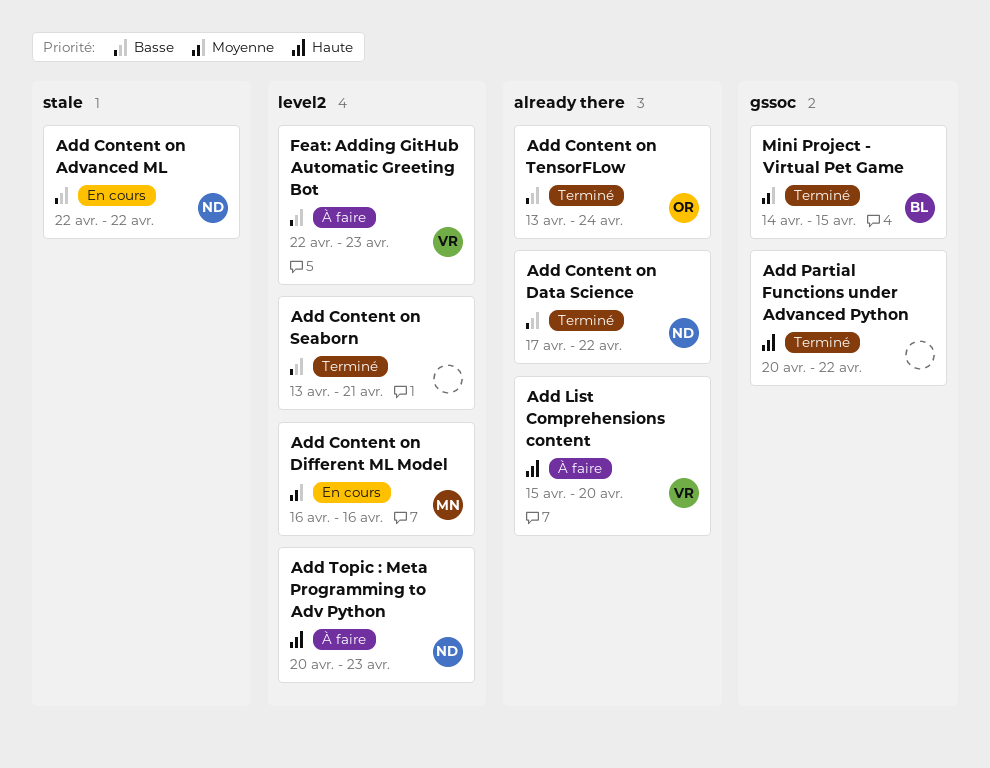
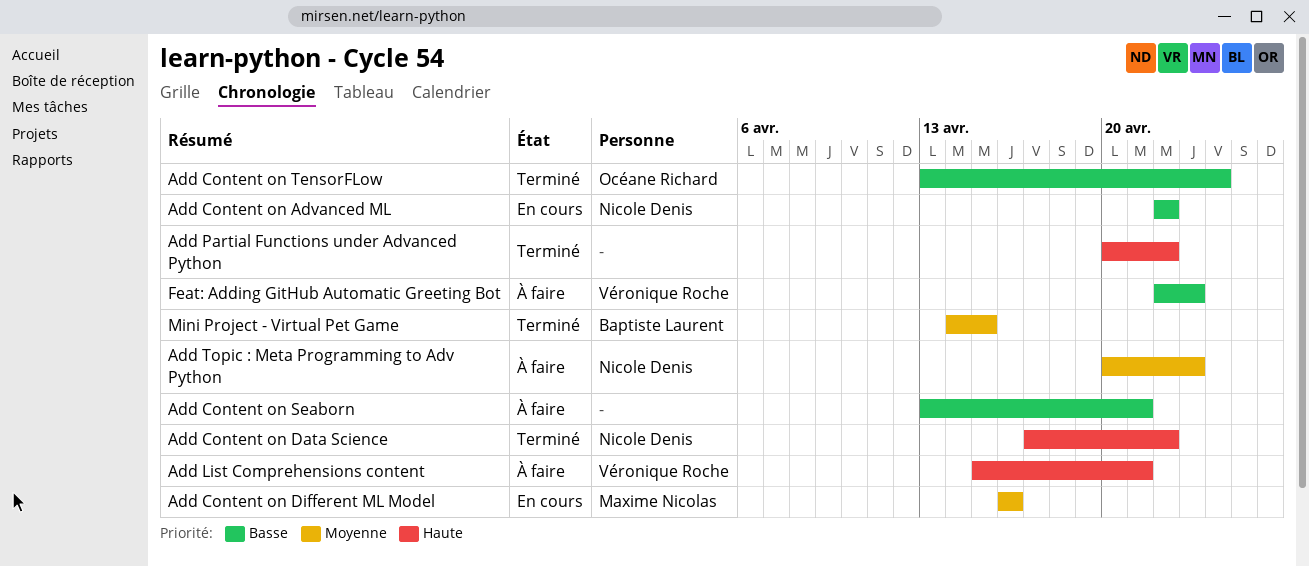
Add Content on Data Science, priority: Basse -> Haute
Add Content on Seaborn, status: Terminé -> À faire
Add List Comprehensions content, due: Apr 20 -> Apr 21
Add Topic : Meta Programming to Adv Python, priority: Haute -> Moyenne

